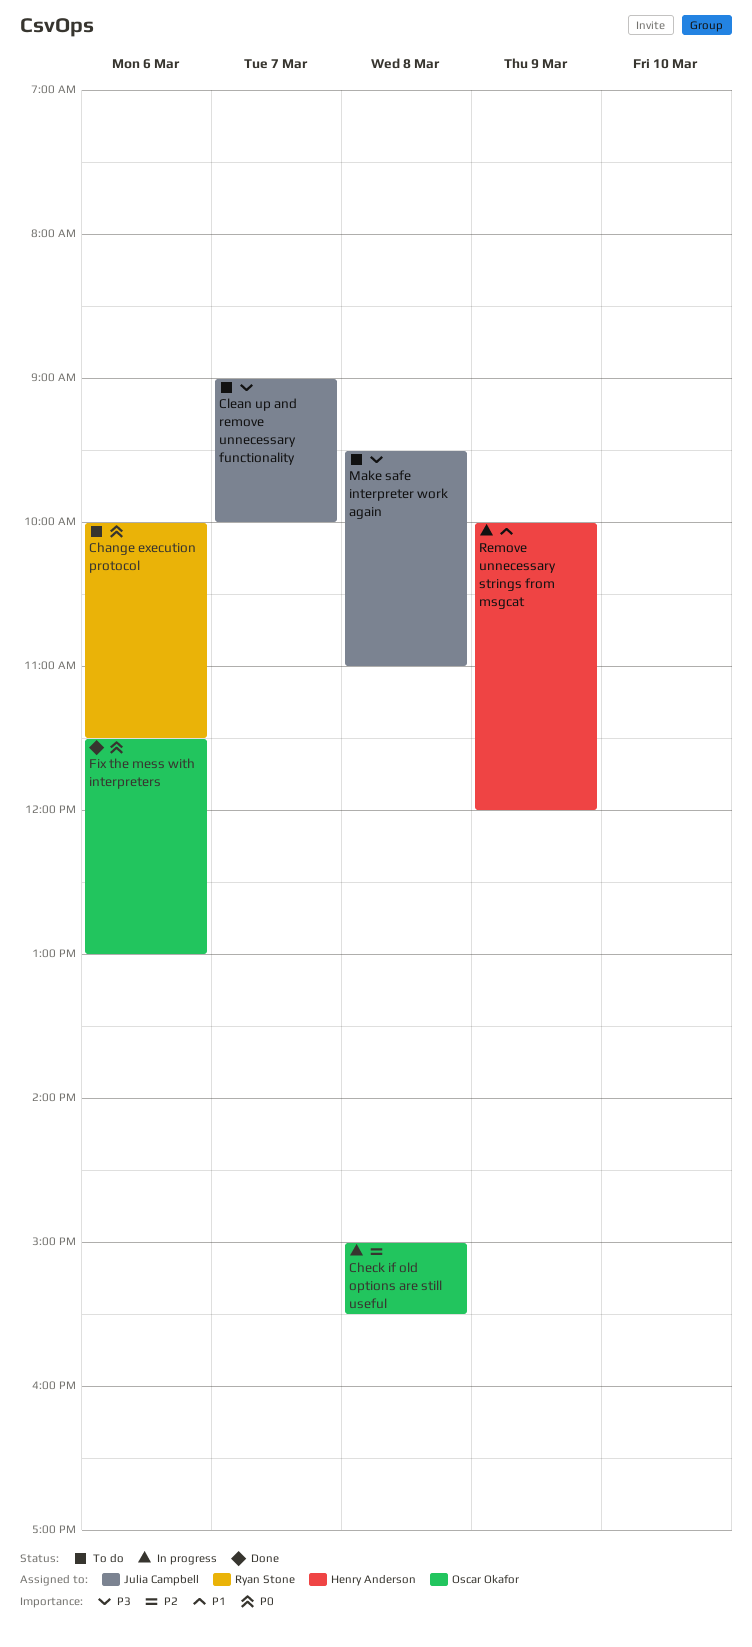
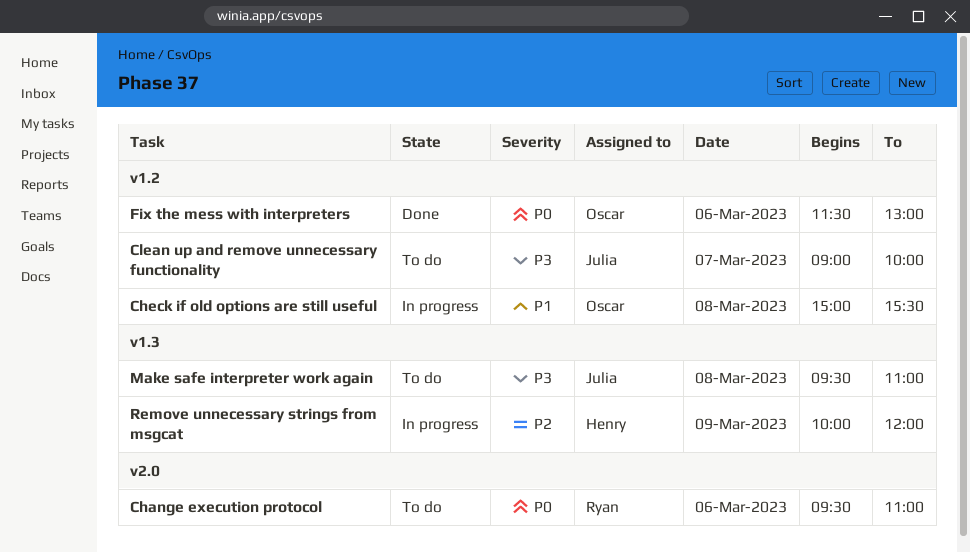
Change execution protocol, begins: 10:00 -> 09:30
Change execution protocol, ends: 11:30 -> 11:00
Check if old options are still useful, priority: P2 -> P1
Remove unnecessary strings from msgcat, priority: P1 -> P2

